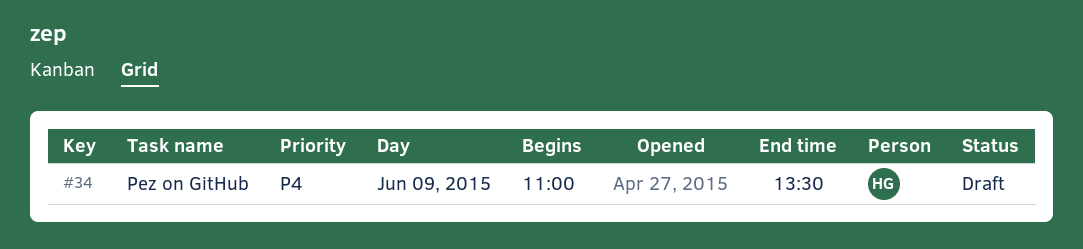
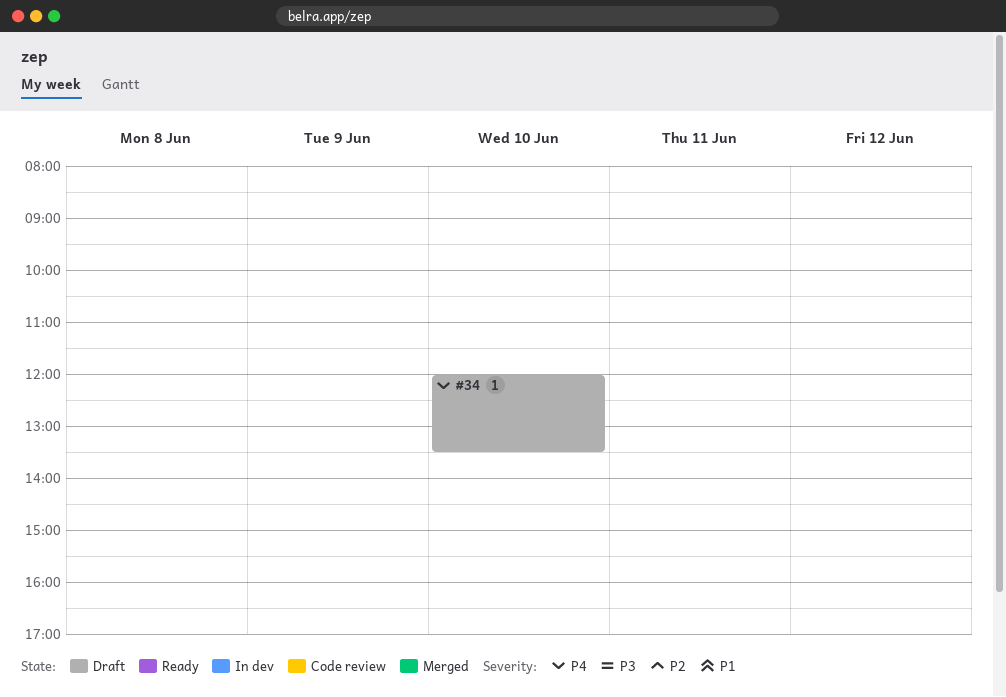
#34, day: Jun 9 -> Jun 10
#34, begins: 11:00 -> 12:00

